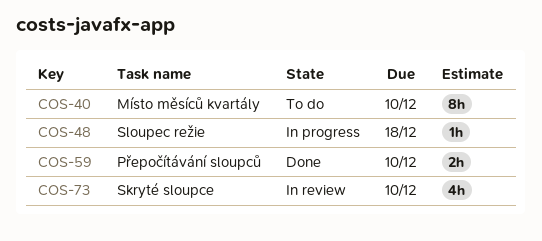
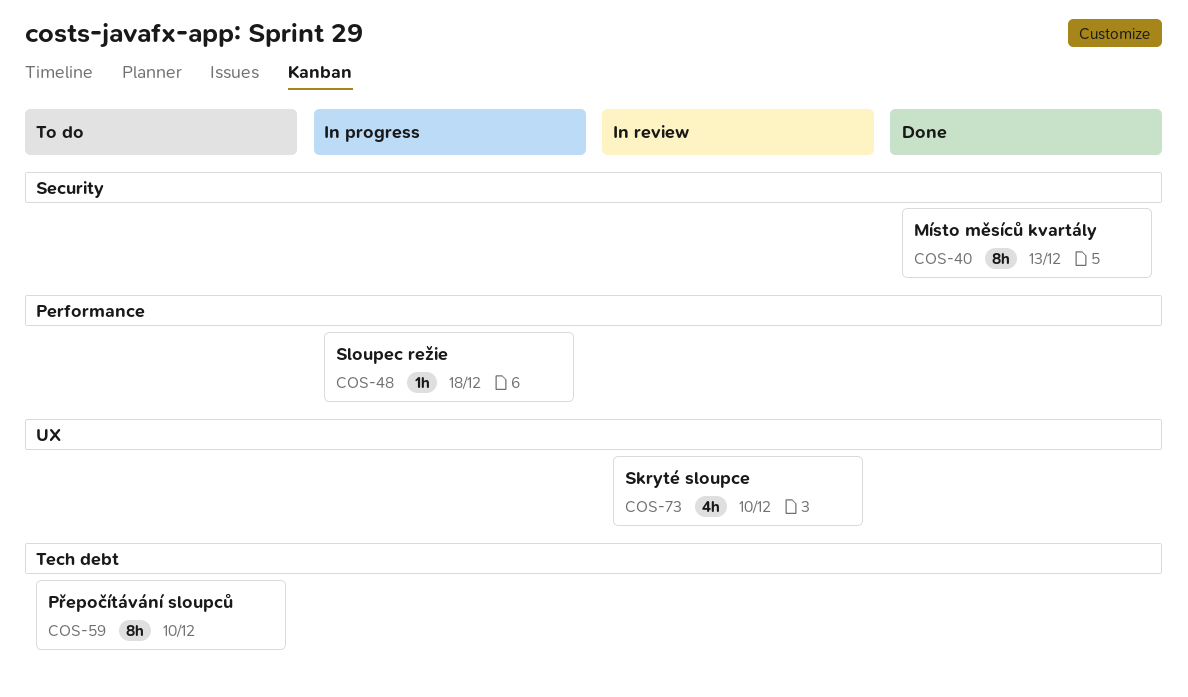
COS-40, status: To do -> Done
COS-40, due: Dec 10 -> Dec 13
COS-59, status: Done -> To do
COS-59, estimate: 2h -> 8h

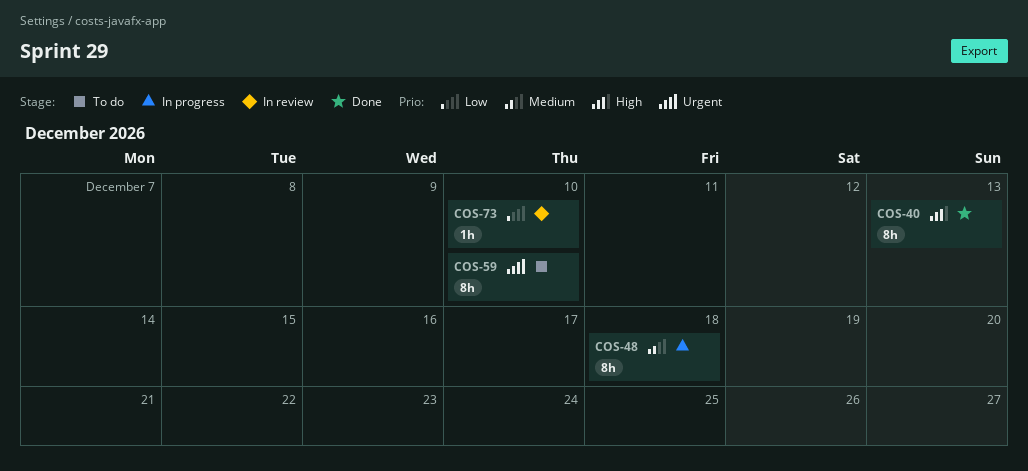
COS-48, estimate: 1h -> 8h
COS-73, estimate: 4h -> 1h

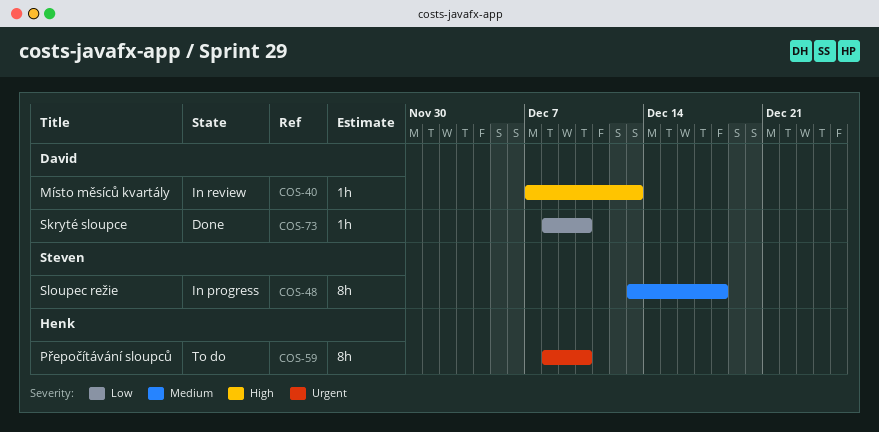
COS-40, status: Done -> In review
COS-40, estimate: 8h -> 1h
COS-73, status: In review -> Done

